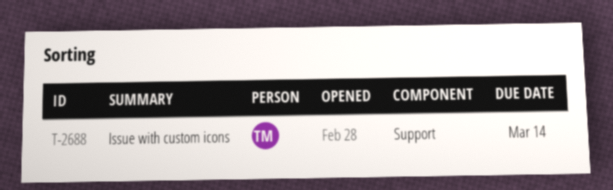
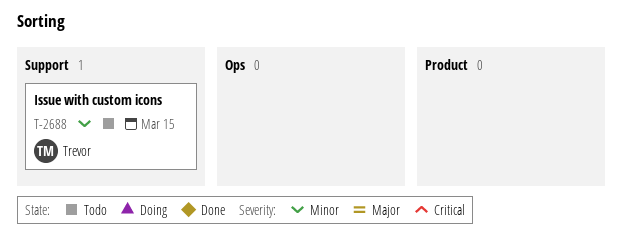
T-2688, due: Mar 14 -> Mar 15

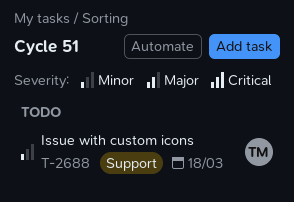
T-2688, due: Mar 15 -> Mar 18

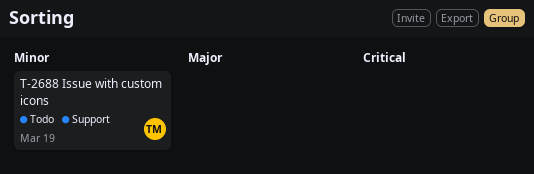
T-2688, due: Mar 18 -> Mar 19

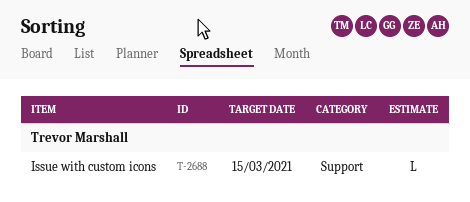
T-2688, due: Mar 19 -> Mar 15

